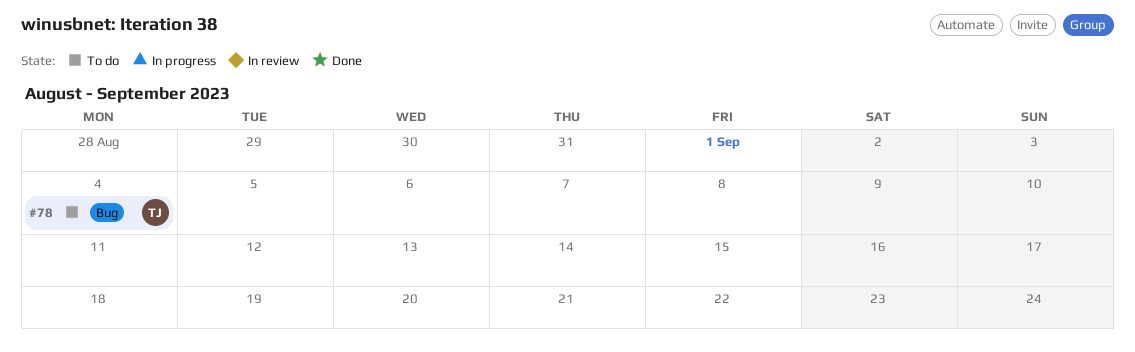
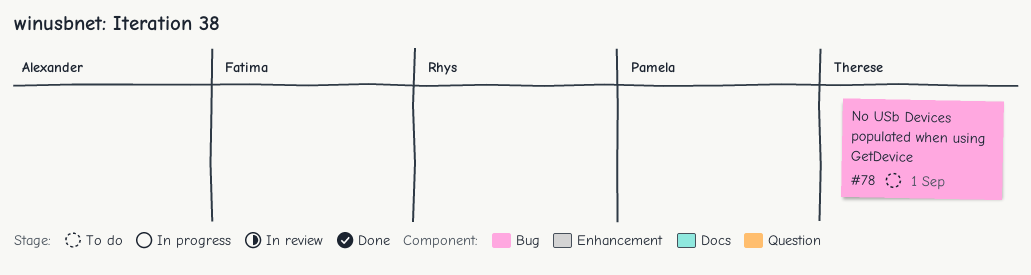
#78, due: Sep 4 -> Sep 1

